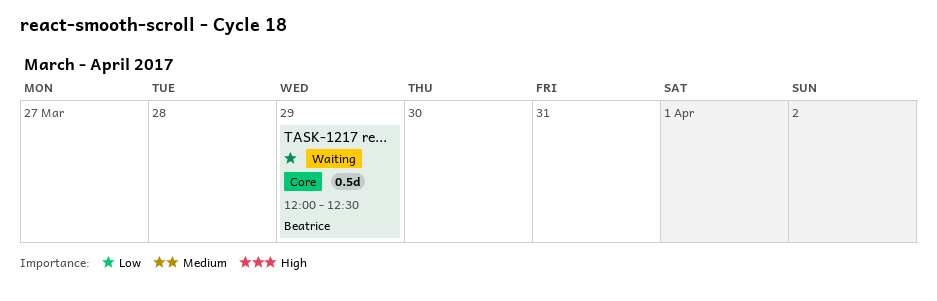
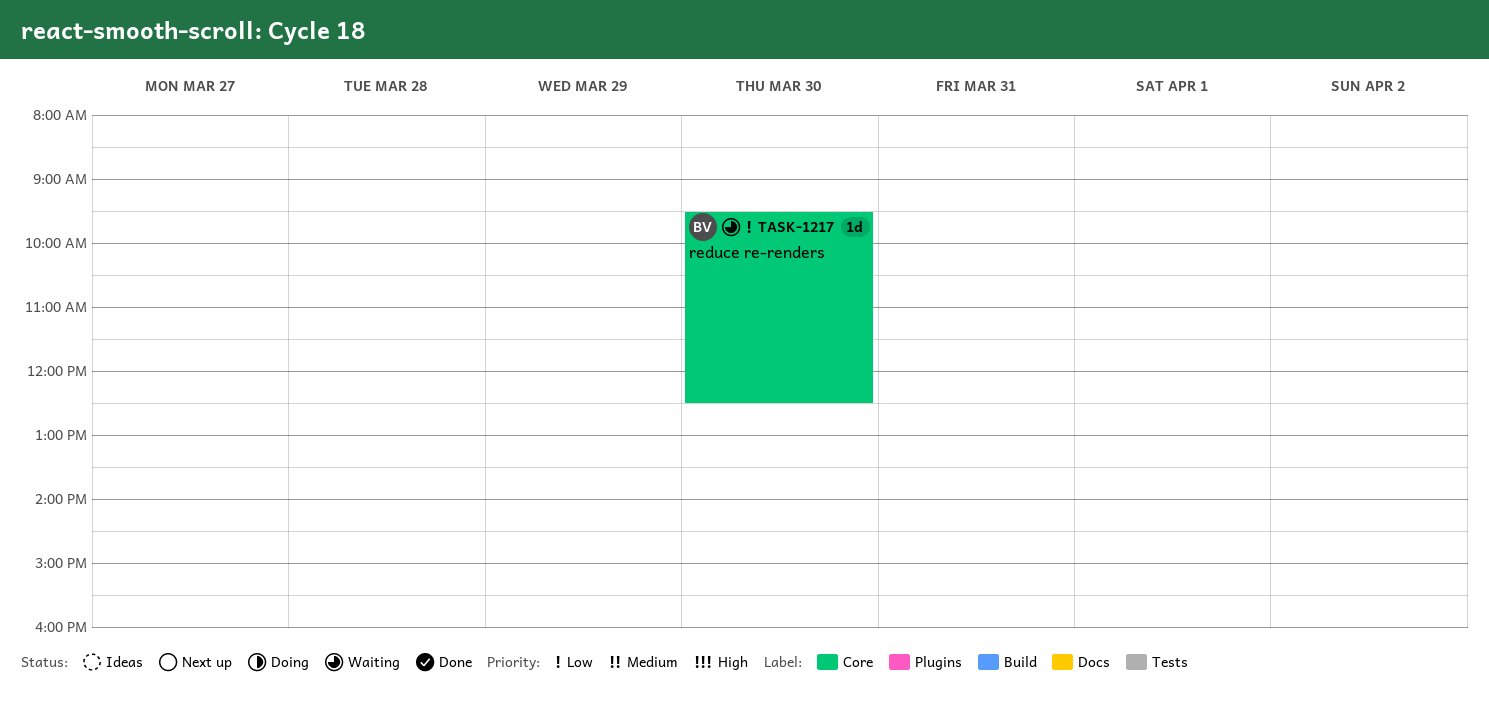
TASK-1217, estimate: 0.5d -> 1d
TASK-1217, day: Mar 29 -> Mar 30
TASK-1217, begins: 12:00 -> 09:30

